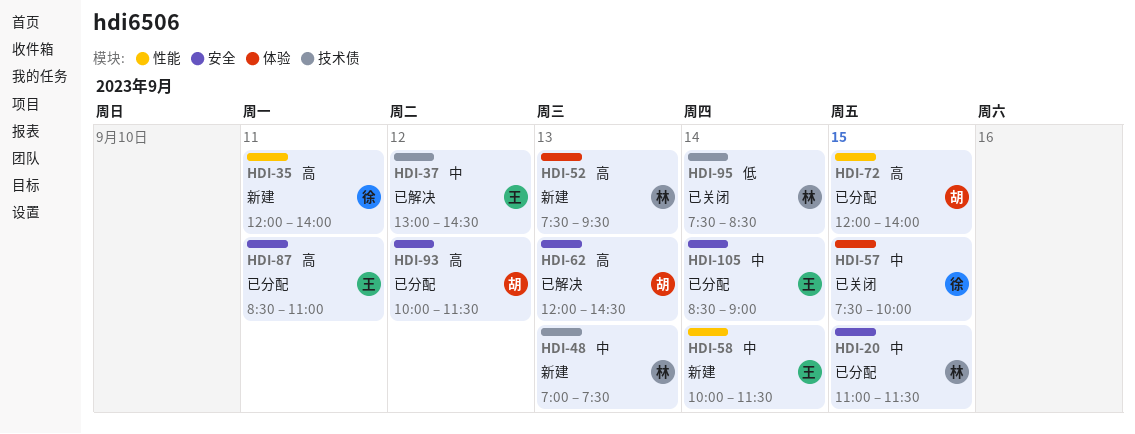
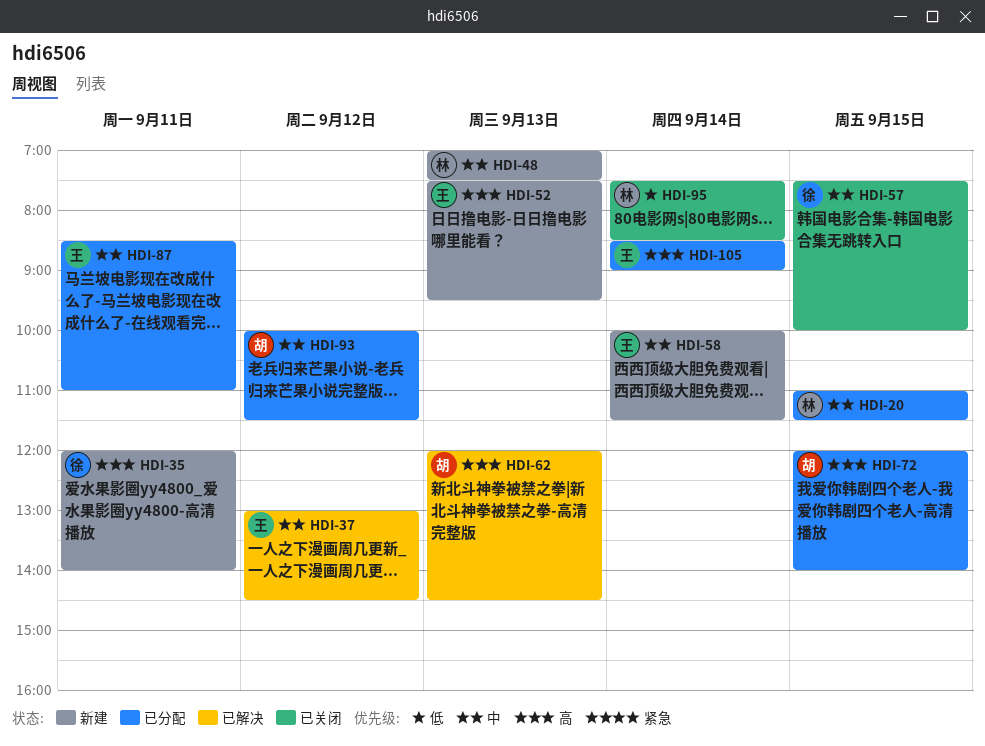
HDI-52, owner: 林 -> 王
HDI-87, priority: 高 -> 中
HDI-93, priority: 高 -> 中
HDI-105, priority: 中 -> 高

